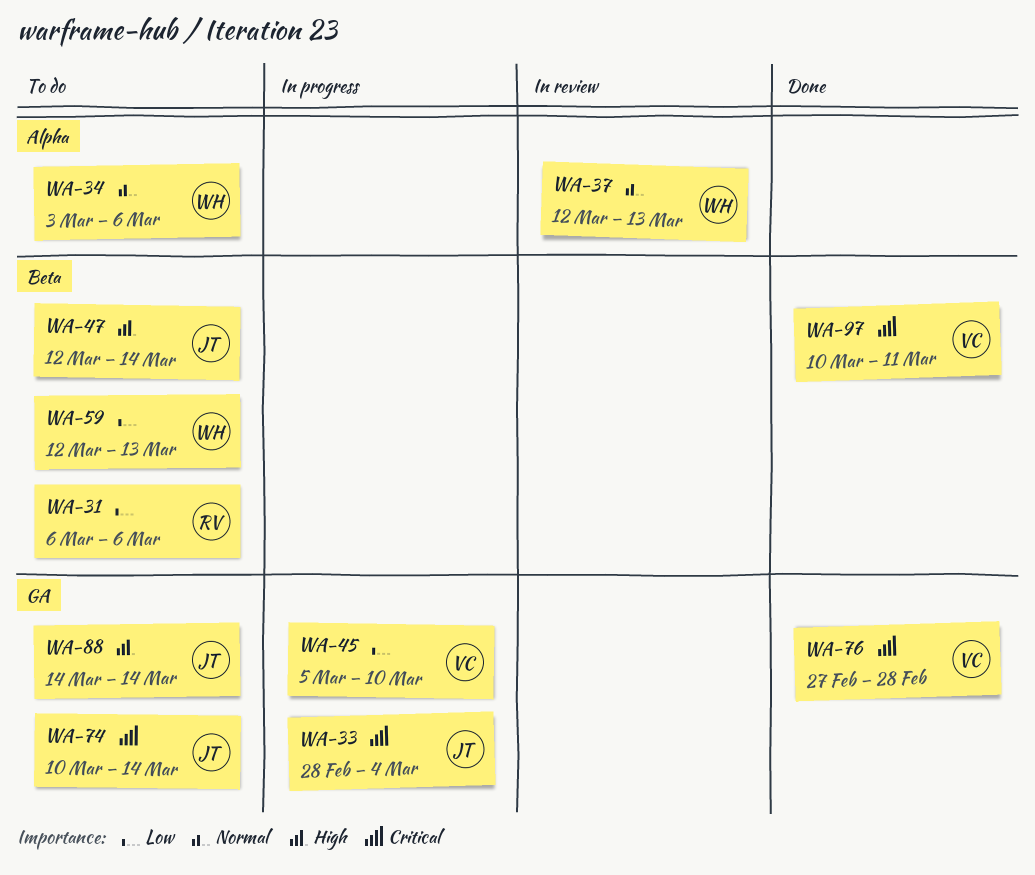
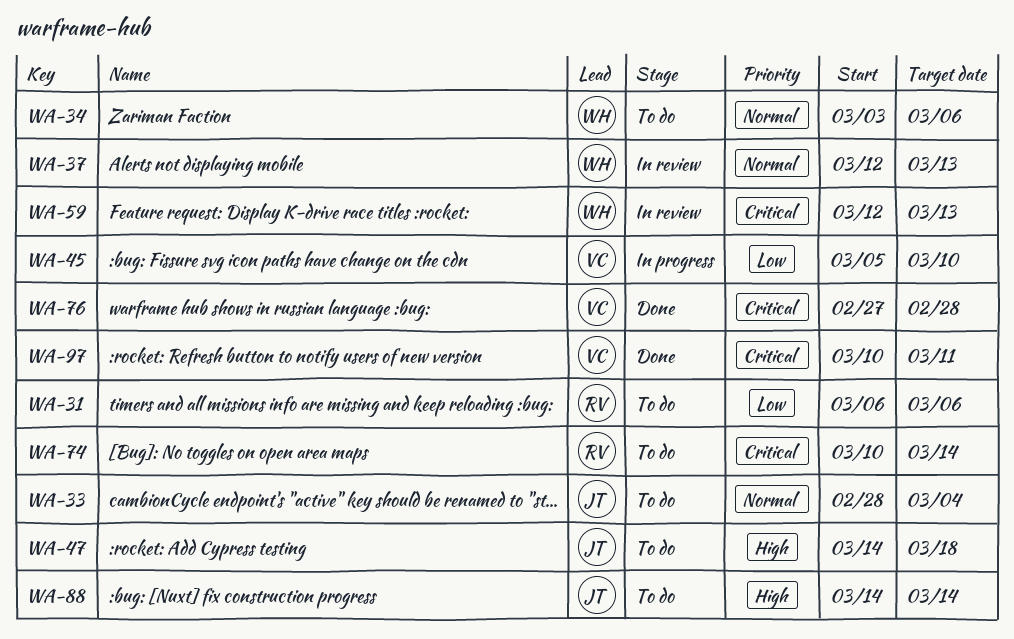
WA-33, status: In progress -> To do
WA-33, priority: Critical -> Normal
WA-47, start: Mar 12 -> Mar 14
WA-47, due: Mar 14 -> Mar 18
WA-59, status: To do -> In review
WA-59, priority: Low -> Critical
WA-74, owner: JT -> RV

